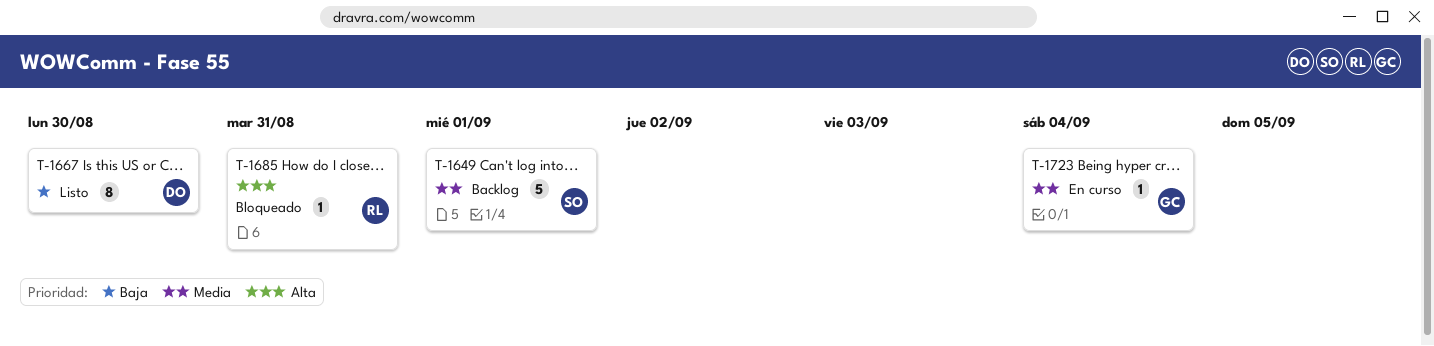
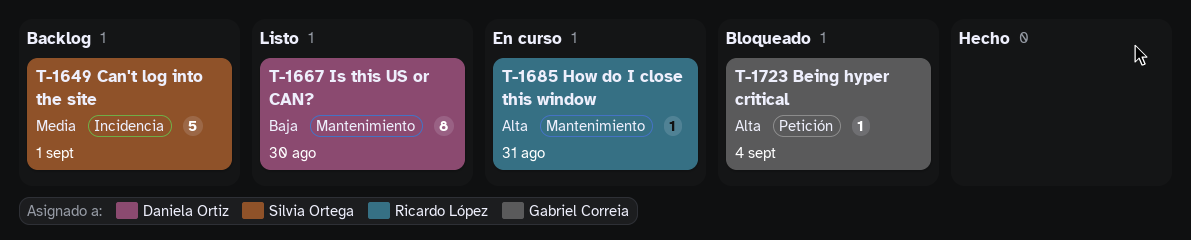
T-1685, status: Bloqueado -> En curso
T-1723, status: En curso -> Bloqueado
T-1723, priority: Media -> Alta

